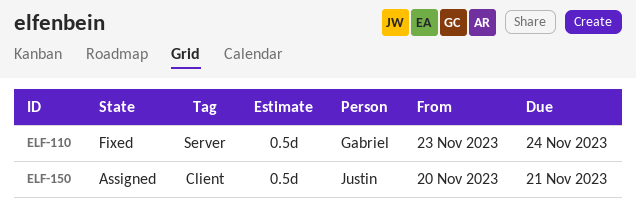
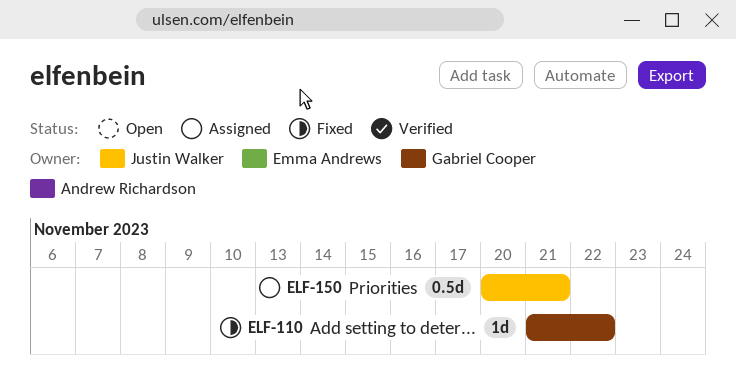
ELF-110, estimate: 0.5d -> 1d
ELF-110, start: Nov 23 -> Nov 21
ELF-110, due: Nov 24 -> Nov 22

